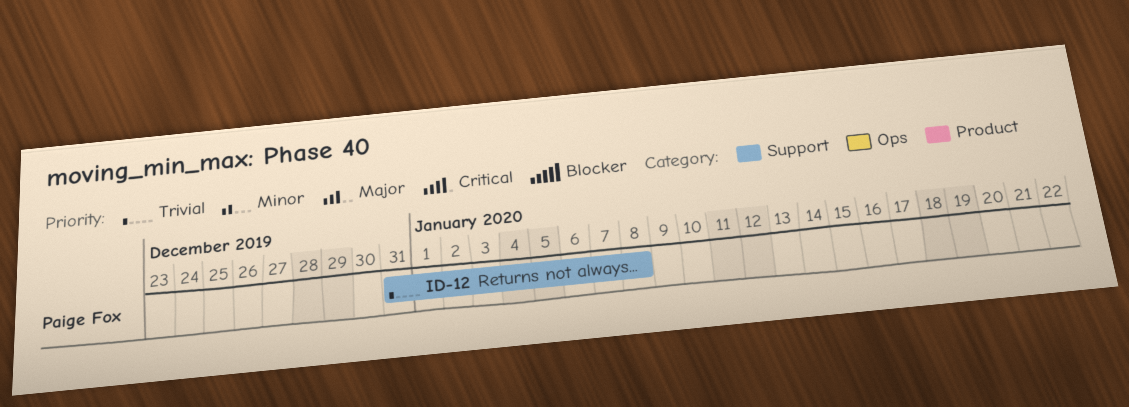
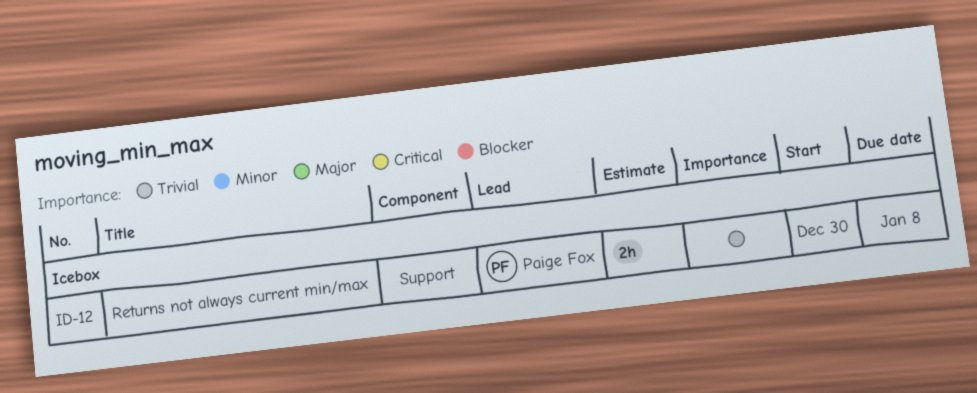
ID-12, start: Dec 31 -> Dec 30

